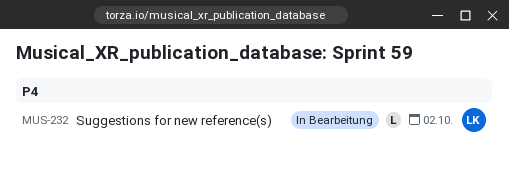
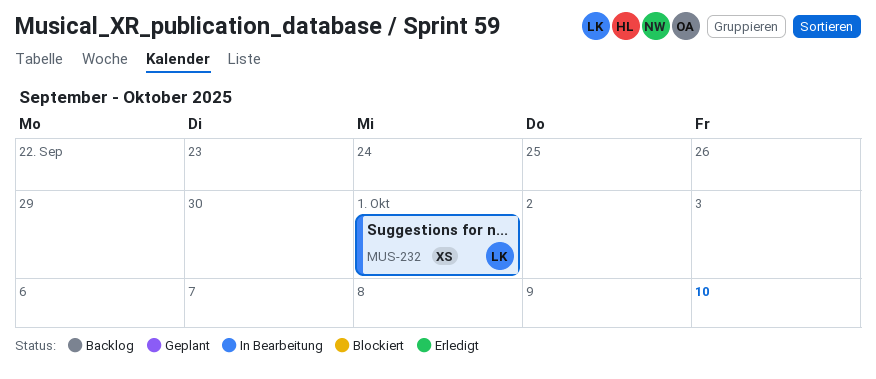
MUS-232, estimate: L -> XS
MUS-232, due: Oct 2 -> Oct 1

